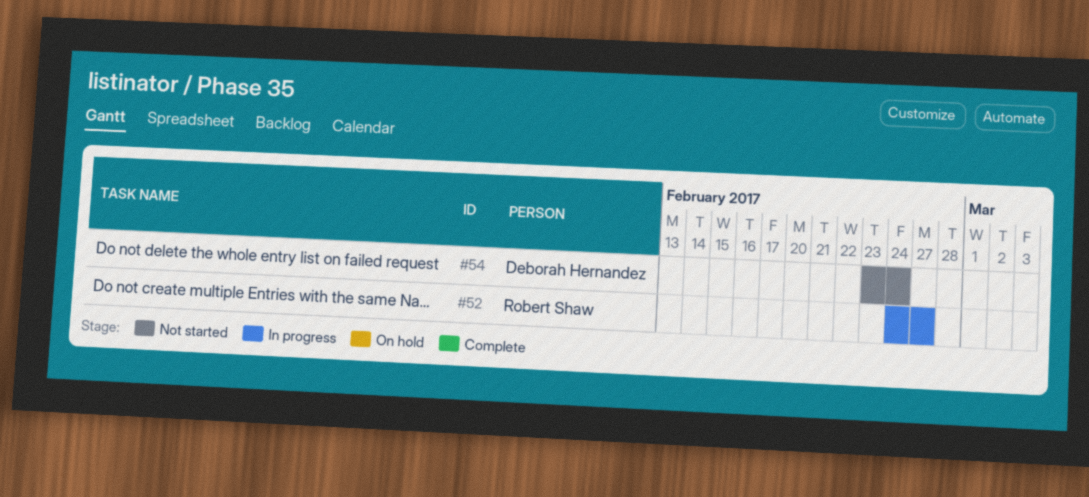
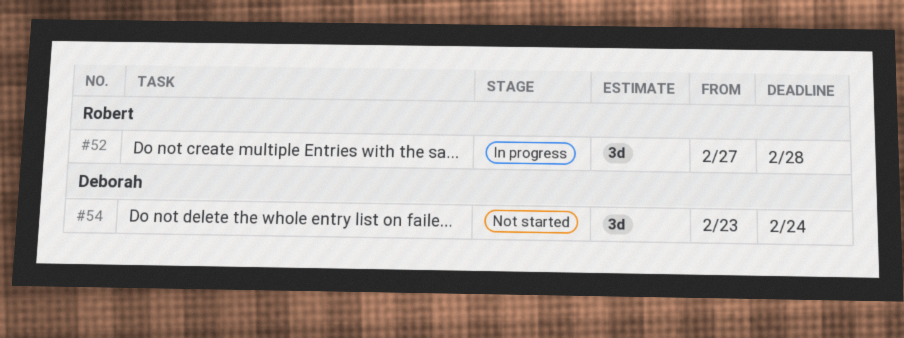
#52, start: Feb 24 -> Feb 27
#52, due: Feb 27 -> Feb 28

